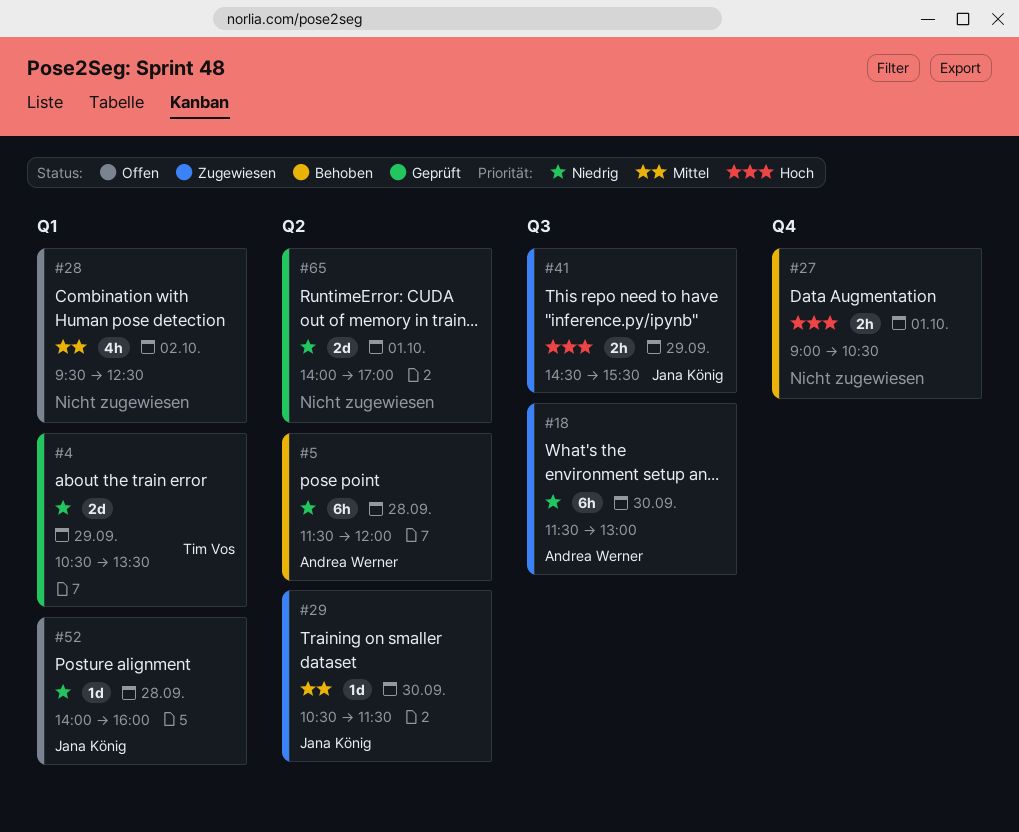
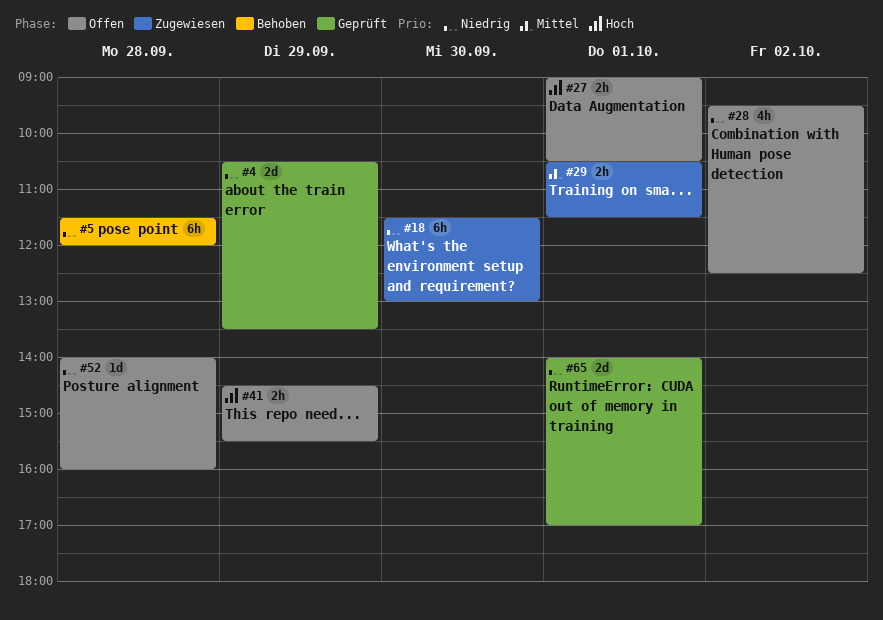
#27, status: Behoben -> Offen
#28, priority: Mittel -> Niedrig
#29, estimate: 1d -> 2h
#29, day: Sep 30 -> Oct 1
#41, status: Zugewiesen -> Offen

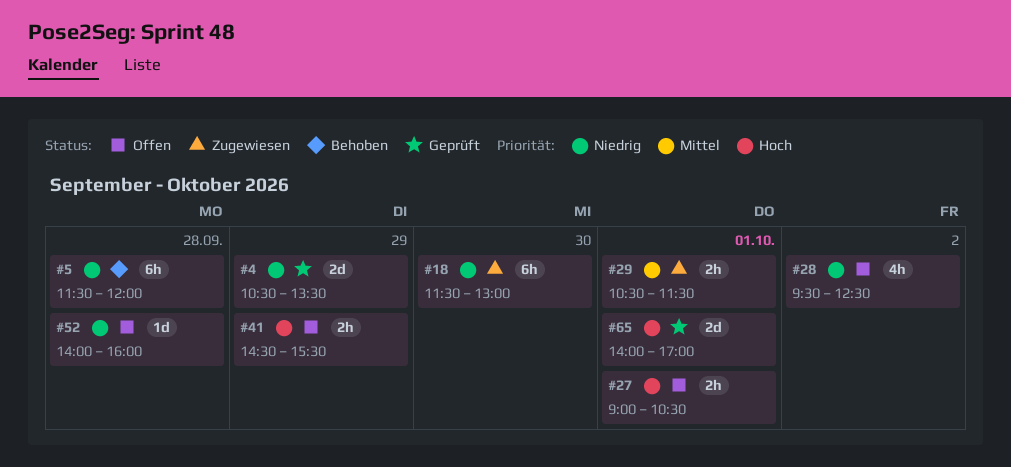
#65, priority: Niedrig -> Hoch

